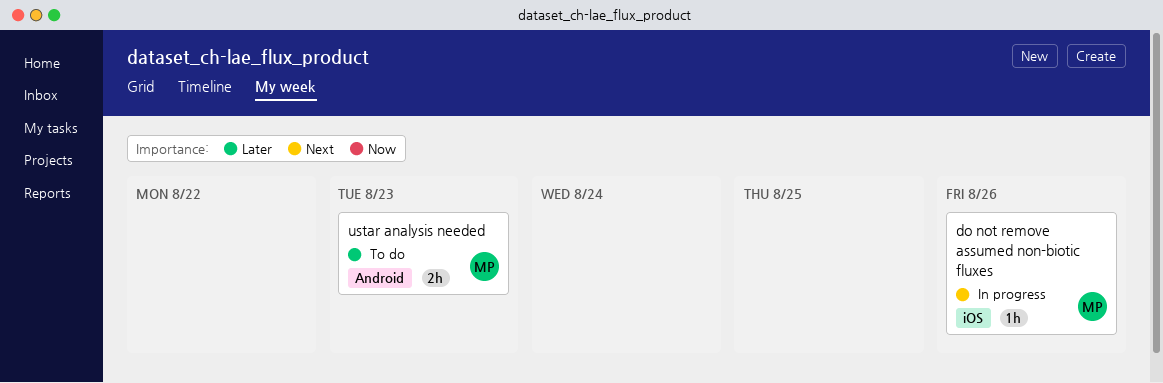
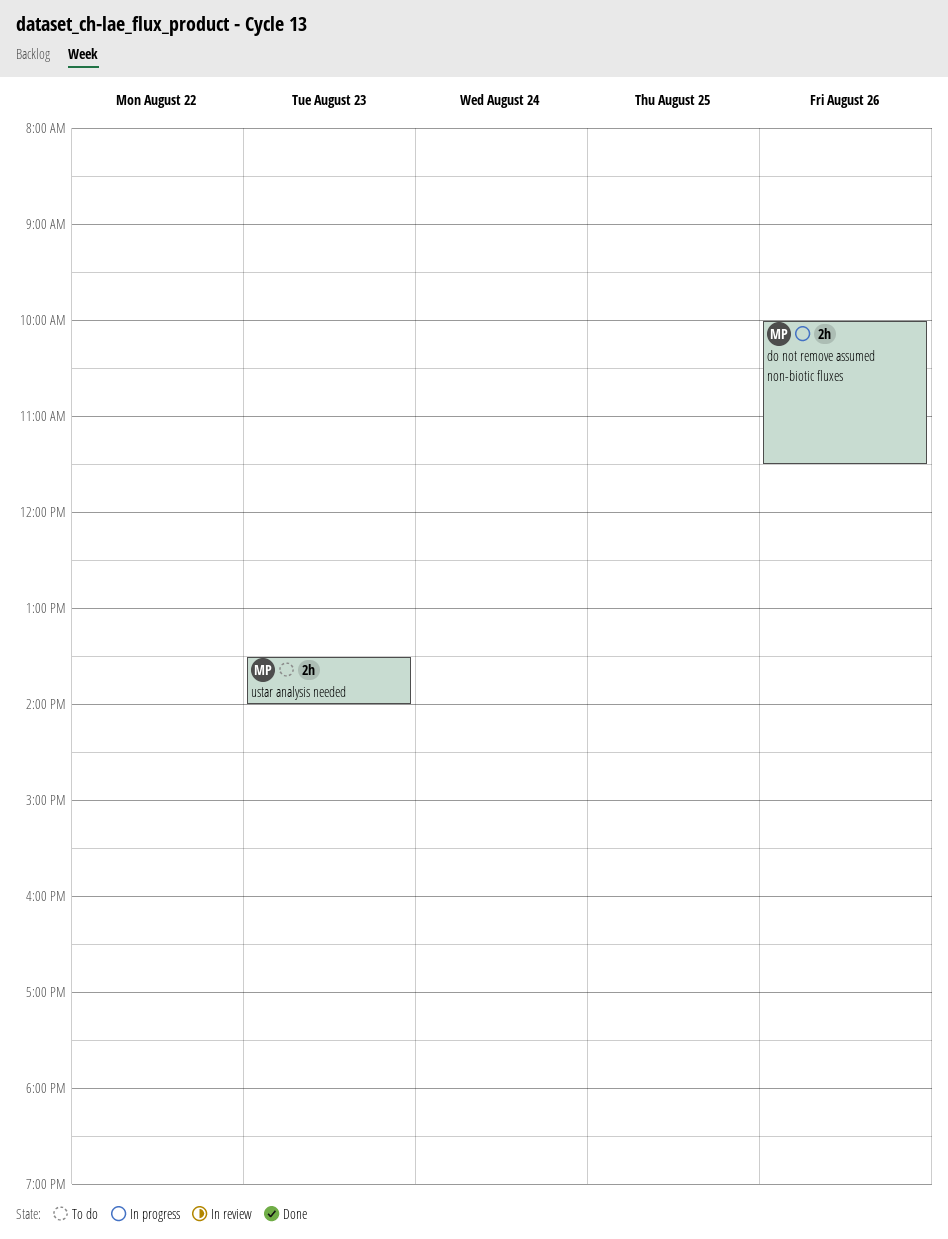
do not remove assumed non-biotic fluxes, estimate: 1h -> 2h

